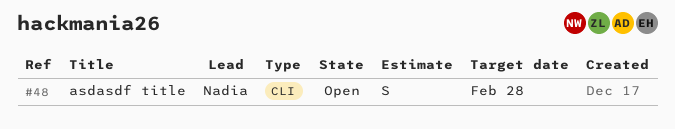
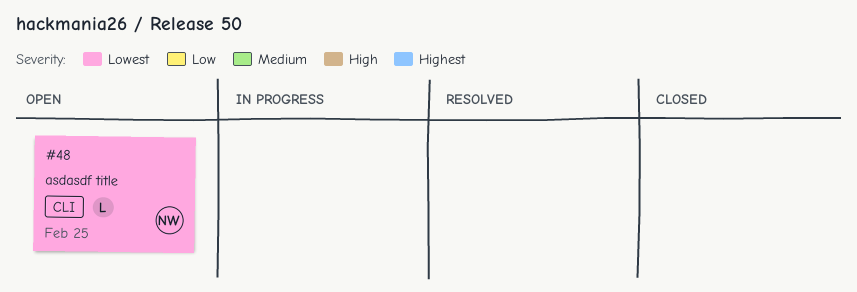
#48, estimate: S -> L
#48, due: Feb 28 -> Feb 25

